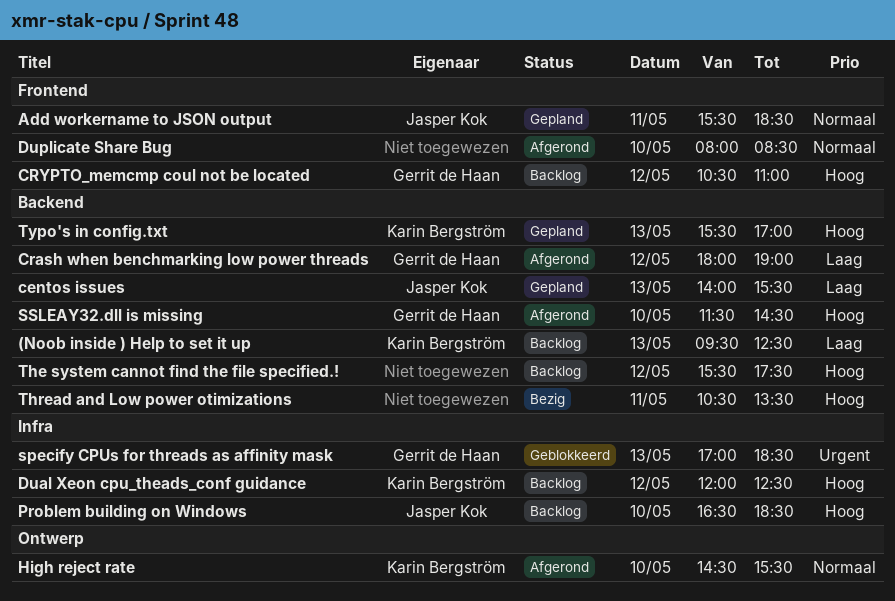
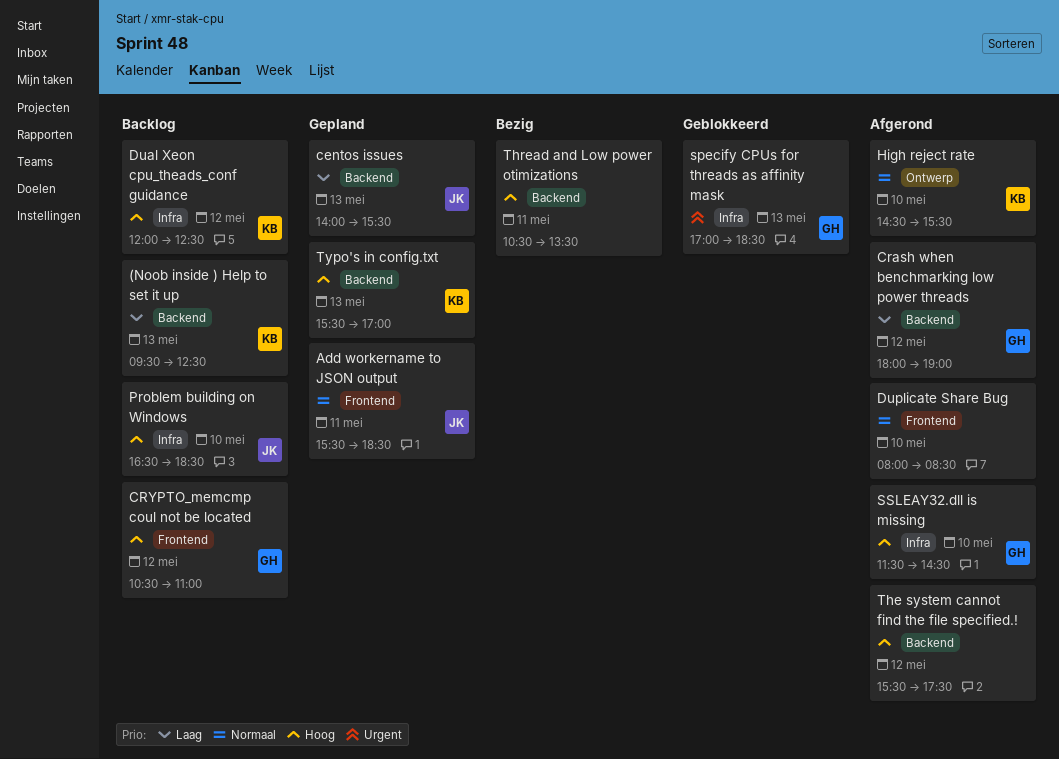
SSLEAY32.dll is missing, label: Backend -> Infra
The system cannot find the file specified.!, status: Backlog -> Afgerond

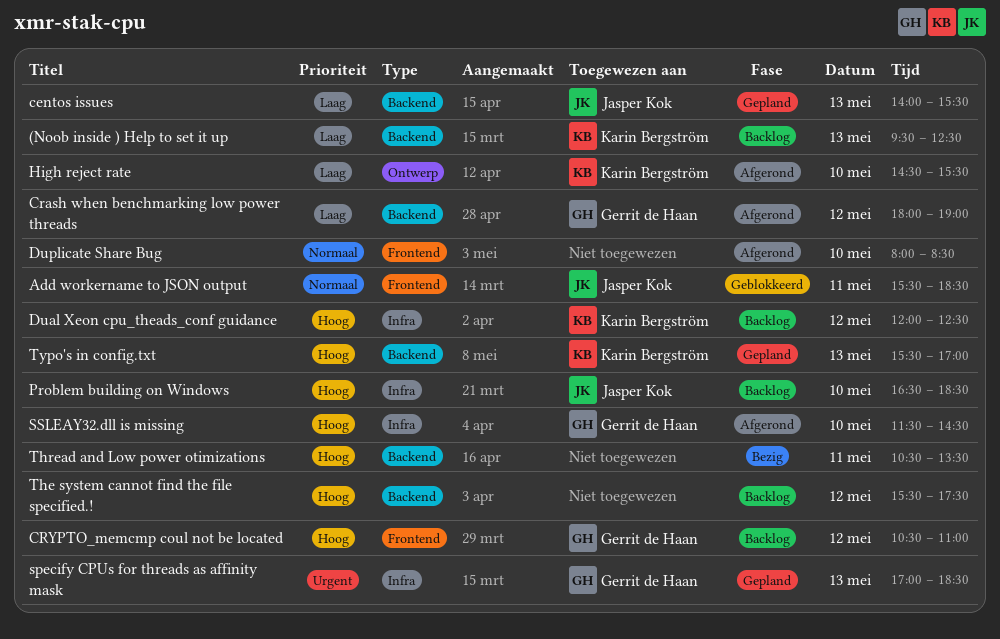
Add workername to JSON output, status: Gepland -> Geblokkeerd
High reject rate, priority: Normaal -> Laag
specify CPUs for threads as affinity mask, status: Geblokkeerd -> Gepland
The system cannot find the file specified.!, status: Afgerond -> Backlog

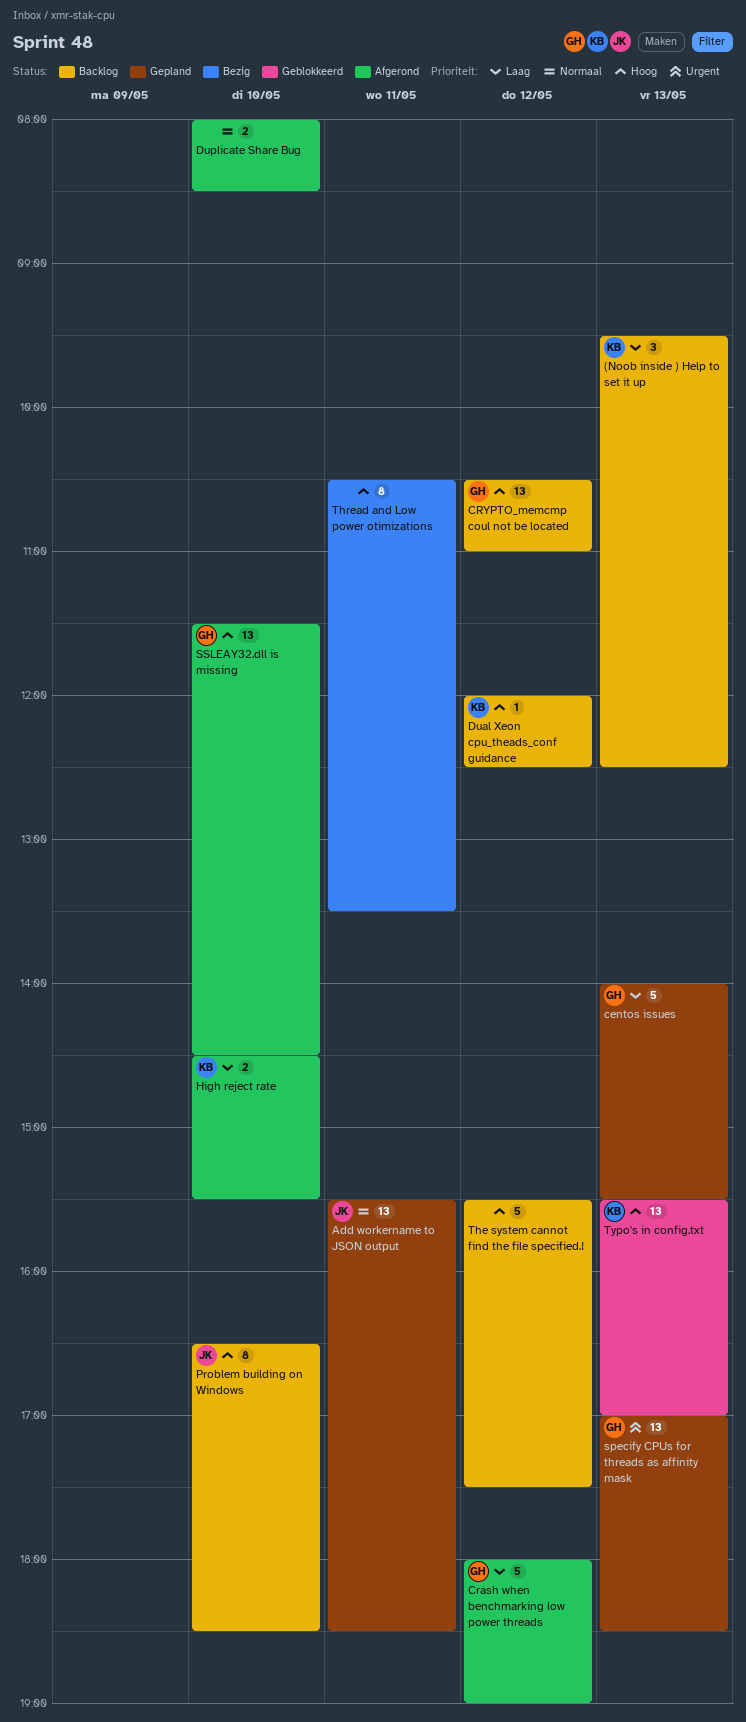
Add workername to JSON output, status: Geblokkeerd -> Gepland
centos issues, owner: Jasper Kok -> Gerrit de Haan
Typo's in config.txt, status: Gepland -> Geblokkeerd

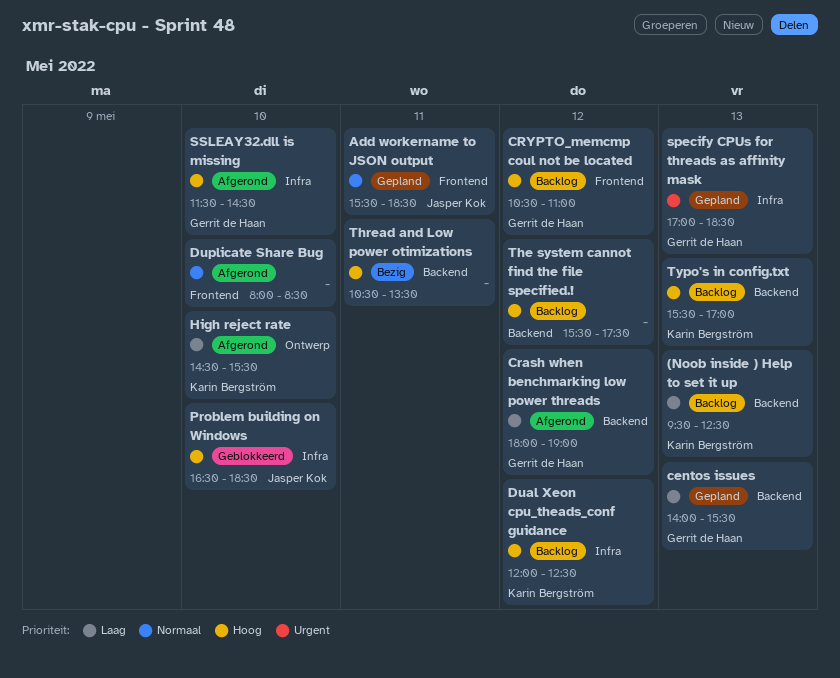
Problem building on Windows, status: Backlog -> Geblokkeerd
Typo's in config.txt, status: Geblokkeerd -> Backlog

